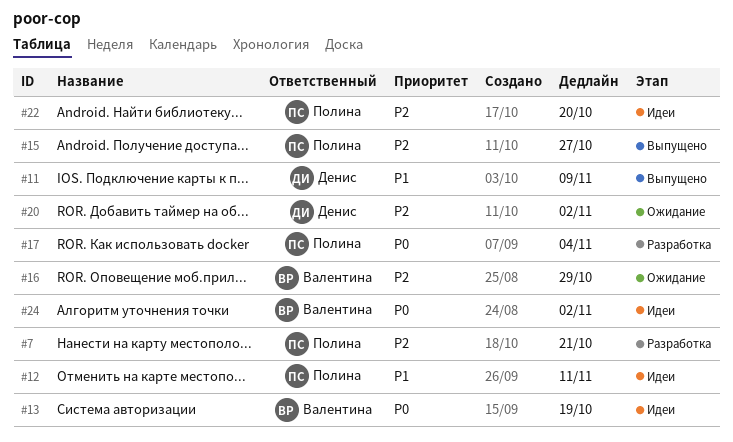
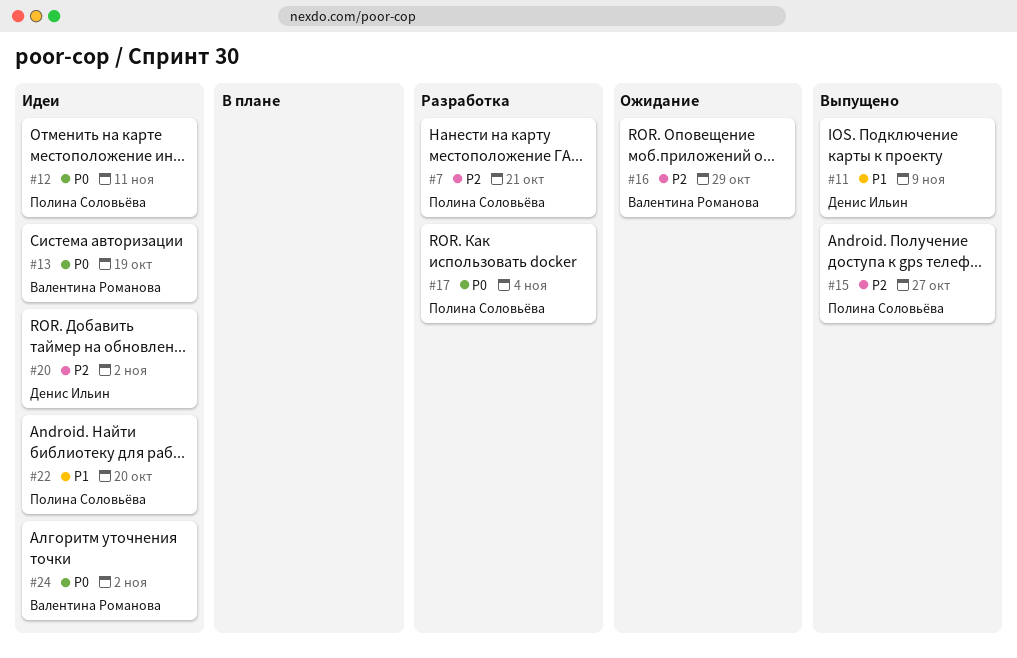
#12, priority: P1 -> P0
#20, status: Ожидание -> Идеи
#22, priority: P2 -> P1

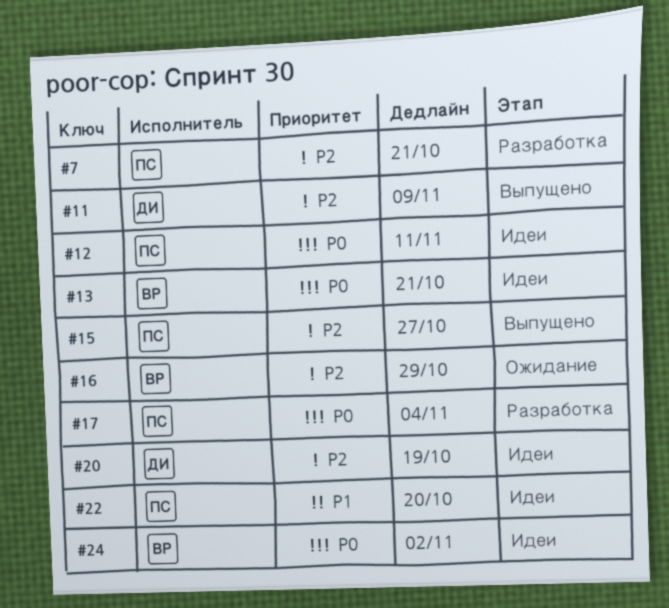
#11, priority: P1 -> P2
#13, due: Oct 19 -> Oct 21
#20, due: Nov 2 -> Oct 19

